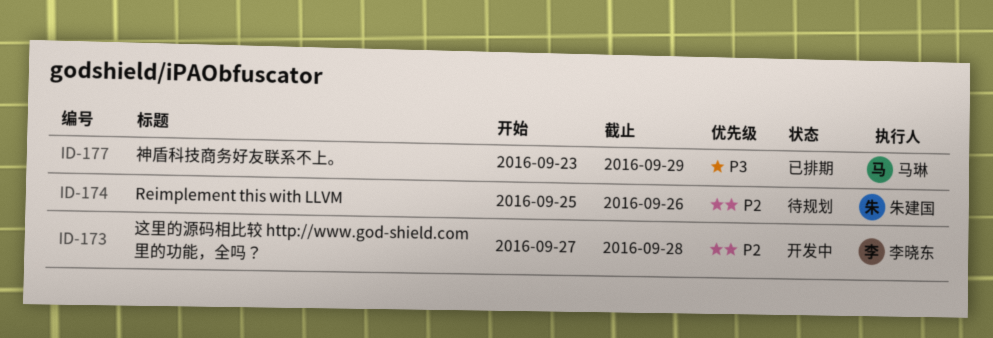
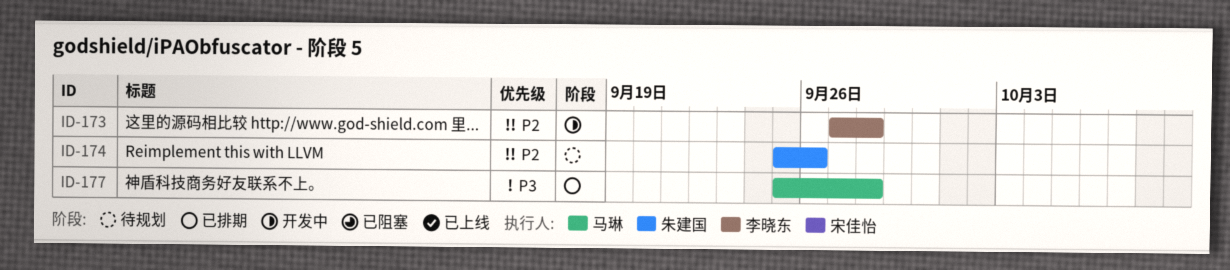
ID-177, start: Sep 23 -> Sep 25
ID-177, due: Sep 29 -> Sep 28

